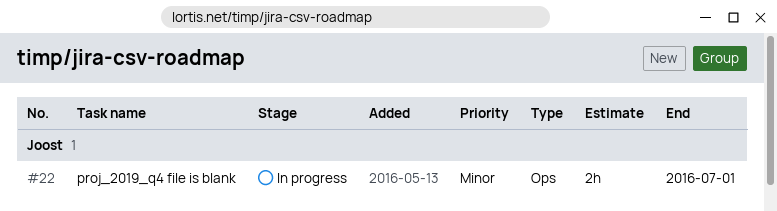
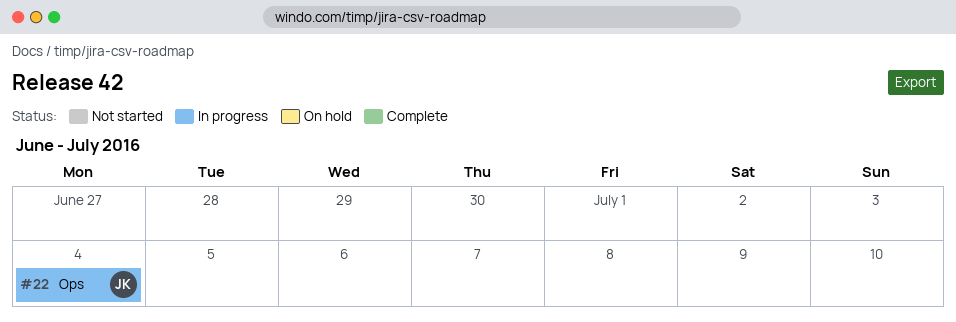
#22, due: Jul 1 -> Jul 4

